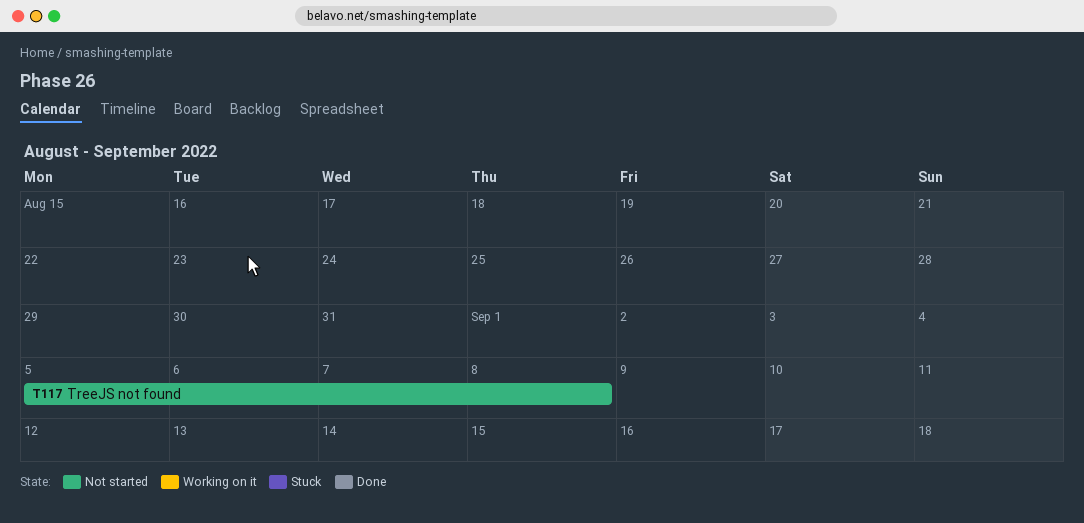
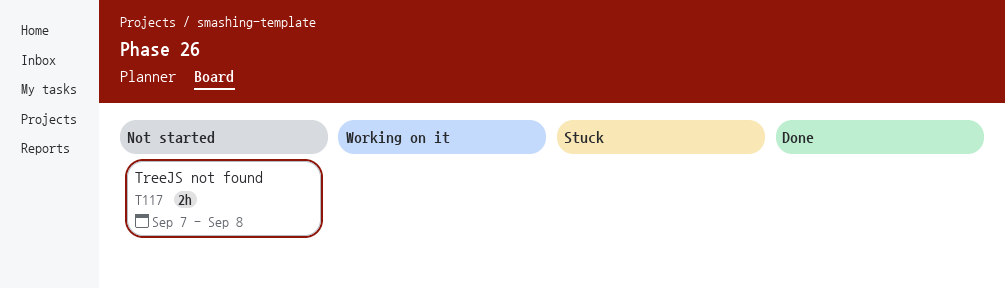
T117, start: Sep 5 -> Sep 7

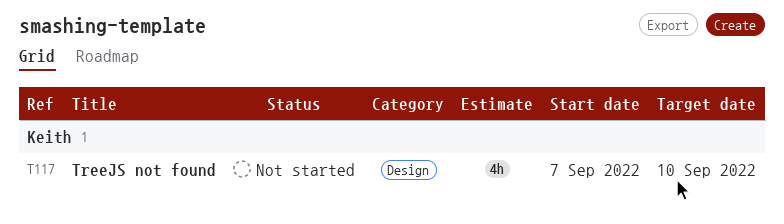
T117, estimate: 2h -> 4h
T117, due: Sep 8 -> Sep 10

